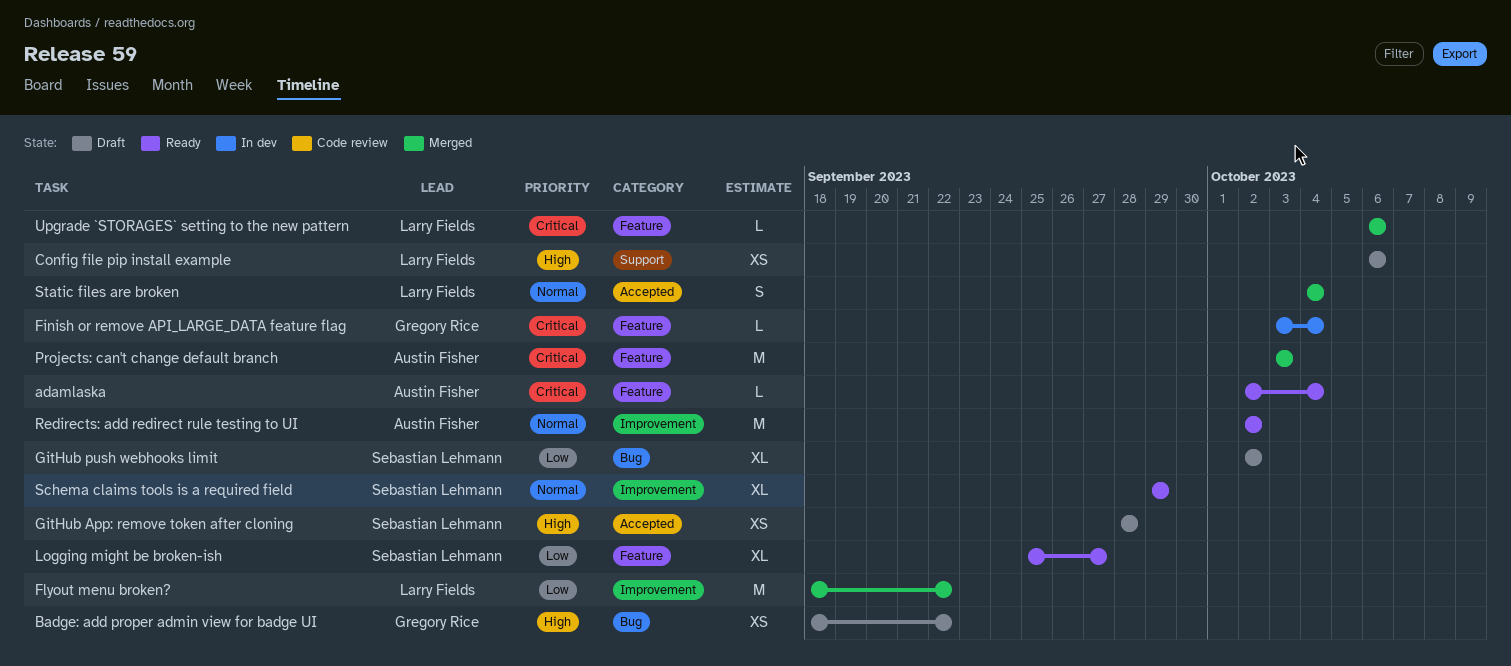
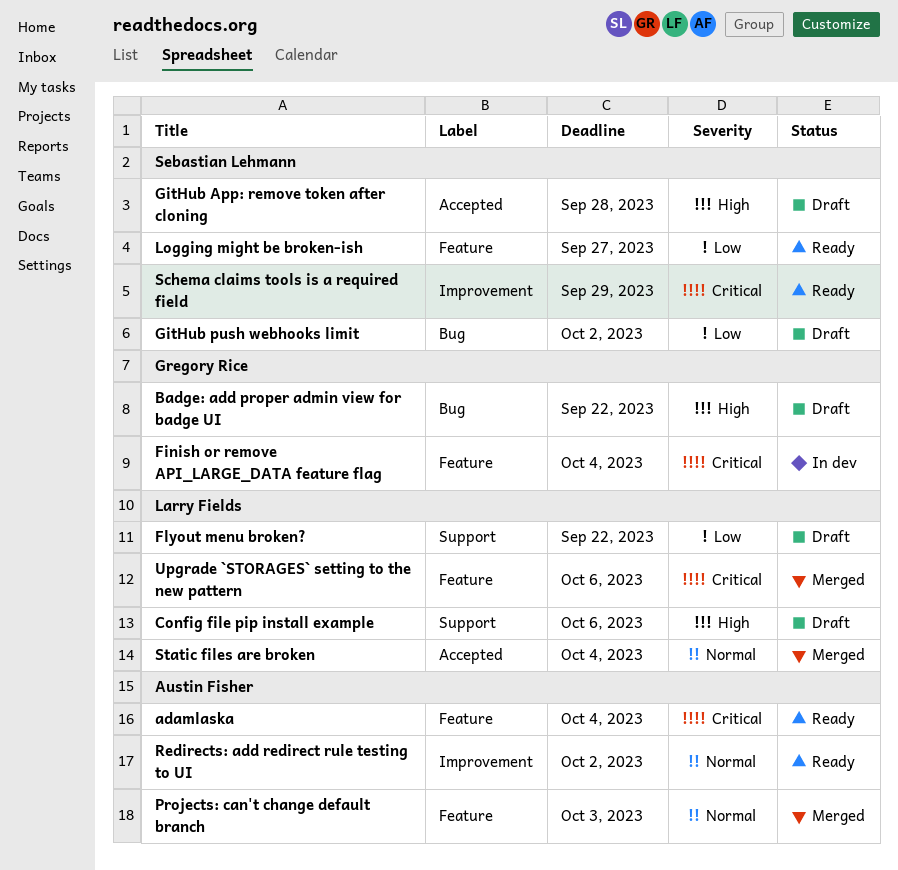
Flyout menu broken?, status: Merged -> Draft
Flyout menu broken?, label: Improvement -> Support
Projects: can't change default branch, priority: Critical -> Normal
Schema claims tools is a required field, priority: Normal -> Critical

